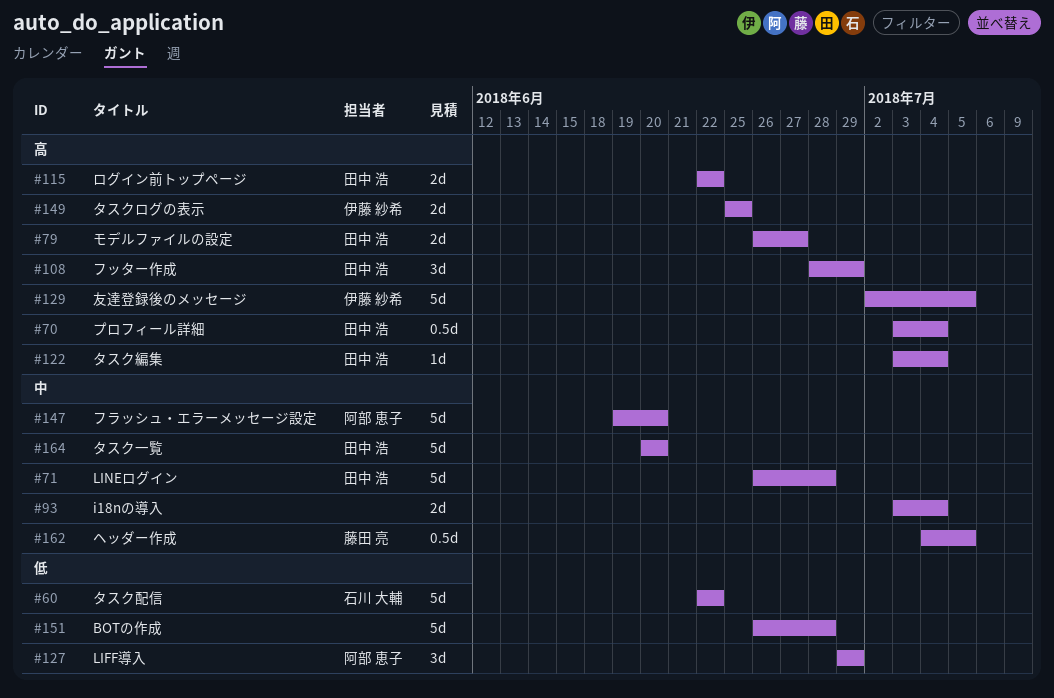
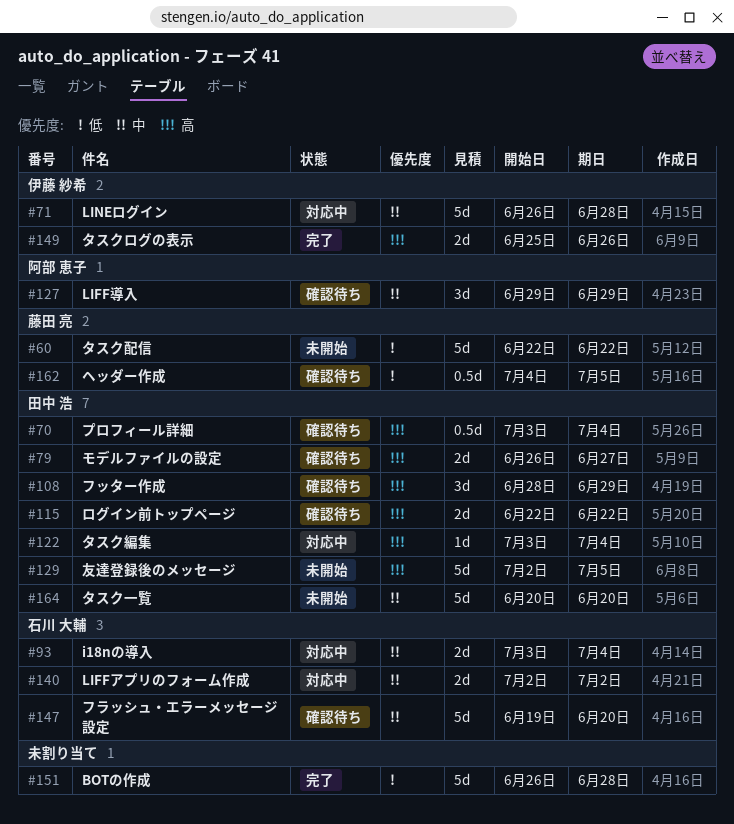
#60, owner: 石川 大輔 -> 藤田 亮
#71, owner: 田中 浩 -> 伊藤 紗希
#93, owner: none -> 石川 大輔
#127, priority: 低 -> 中
#129, owner: 伊藤 紗希 -> 田中 浩
#140: none -> present
#147, owner: 阿部 恵子 -> 石川 大輔
#149, due: Jun 25 -> Jun 26
#162, priority: 中 -> 低

